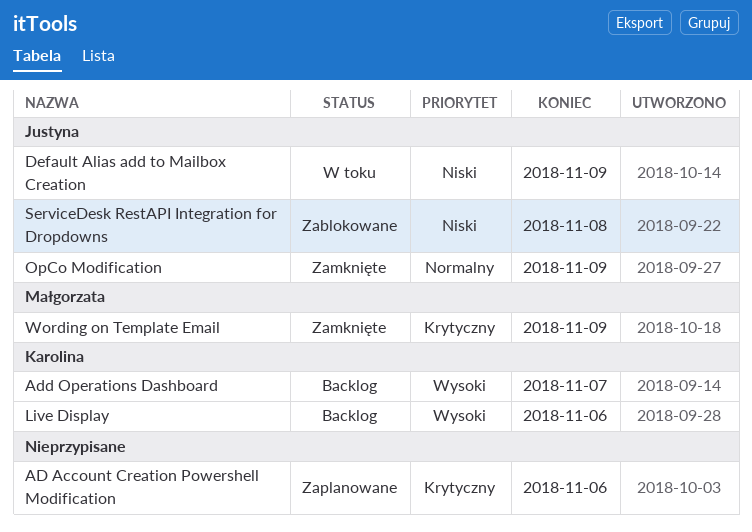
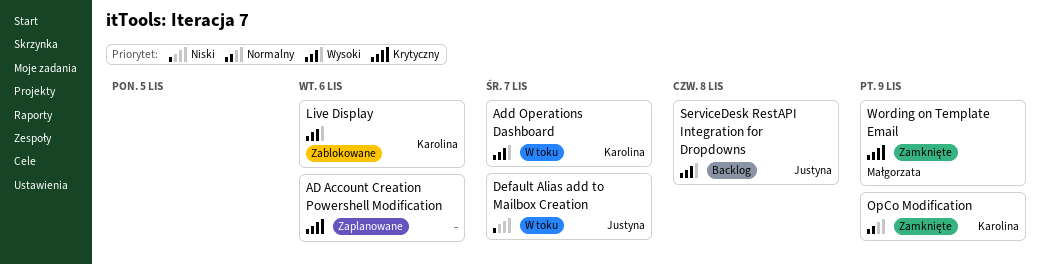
Add Operations Dashboard, status: Backlog -> W toku
Default Alias add to Mailbox Creation, due: Nov 9 -> Nov 7
Live Display, status: Backlog -> Zablokowane
OpCo Modification, owner: Justyna -> Karolina
ServiceDesk RestAPI Integration for Dropdowns, status: Zablokowane -> Backlog
ServiceDesk RestAPI Integration for Dropdowns, priority: Niski -> Wysoki

